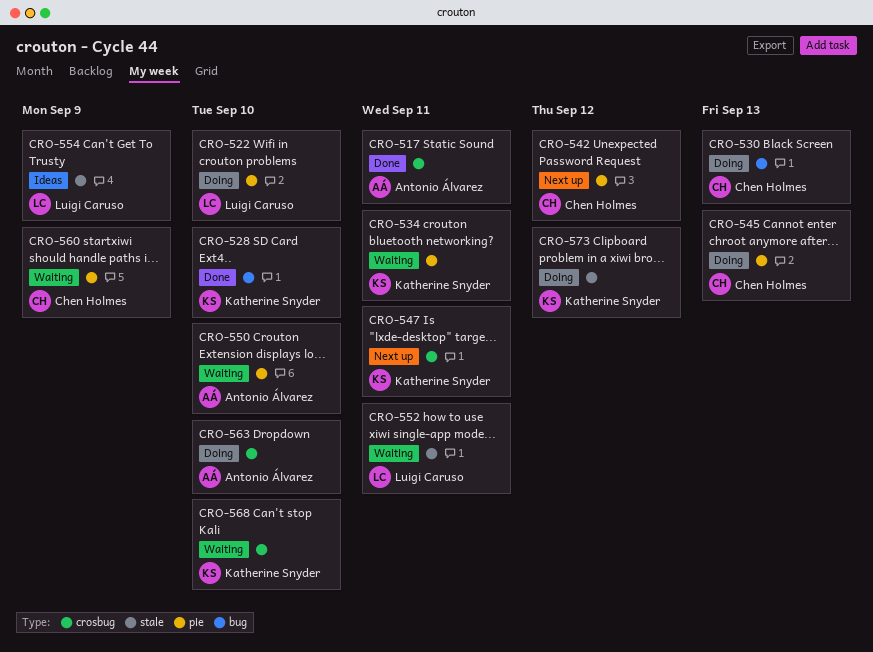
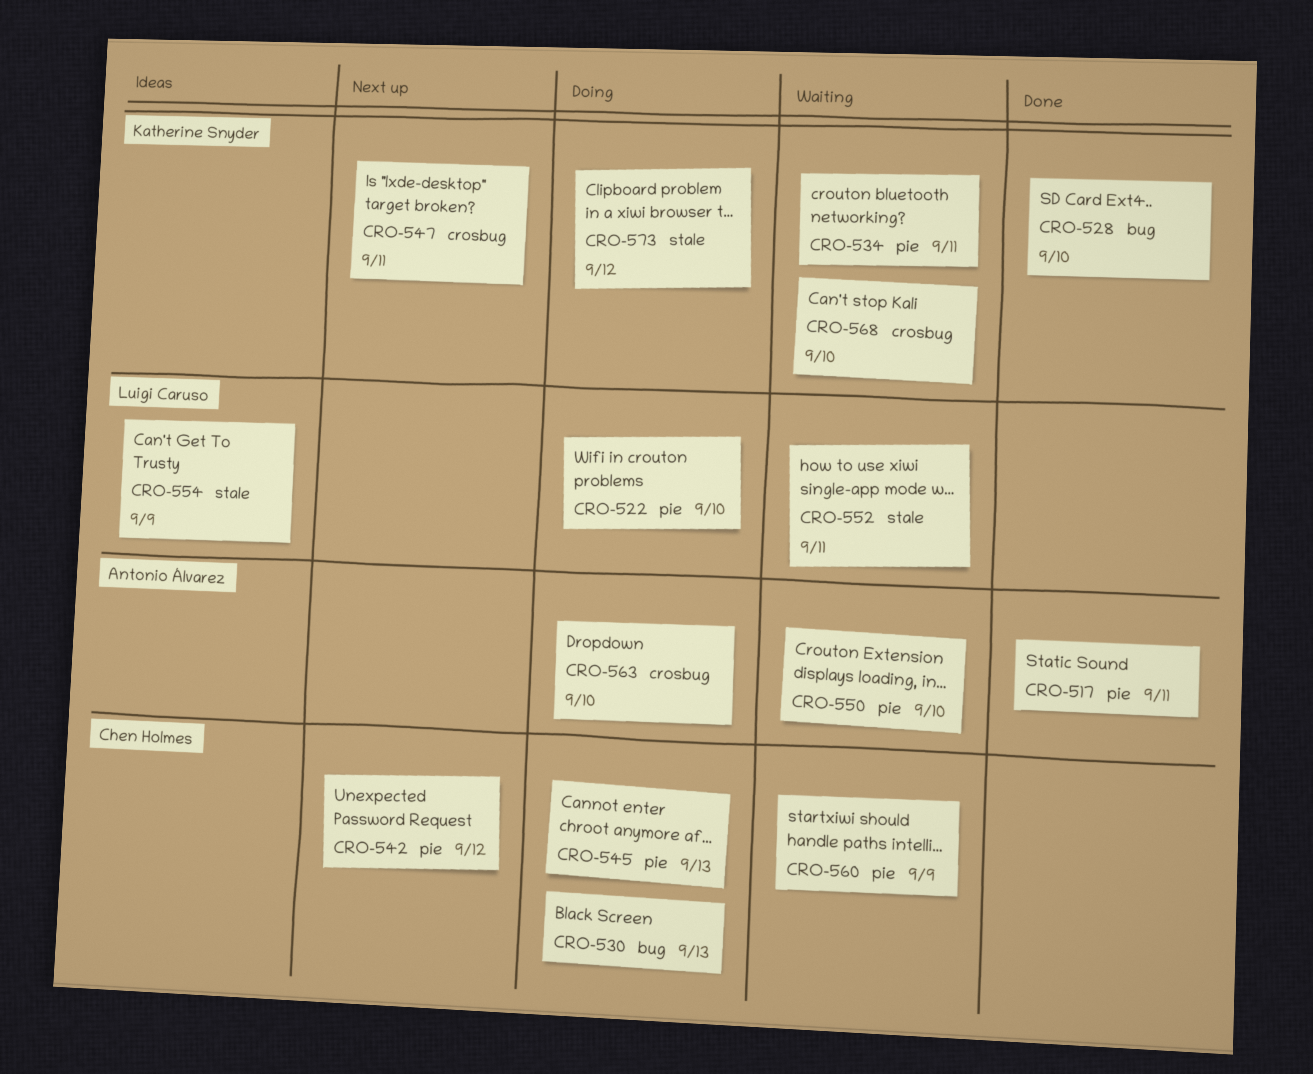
CRO-517, label: crosbug -> pie

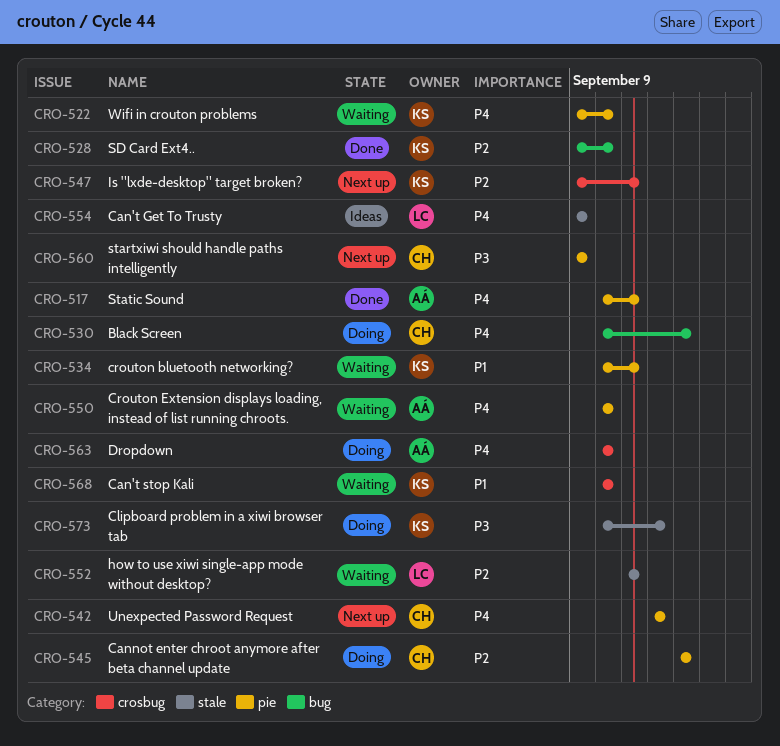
CRO-522, status: Doing -> Waiting
CRO-522, owner: Luigi Caruso -> Katherine Snyder
CRO-560, status: Waiting -> Next up

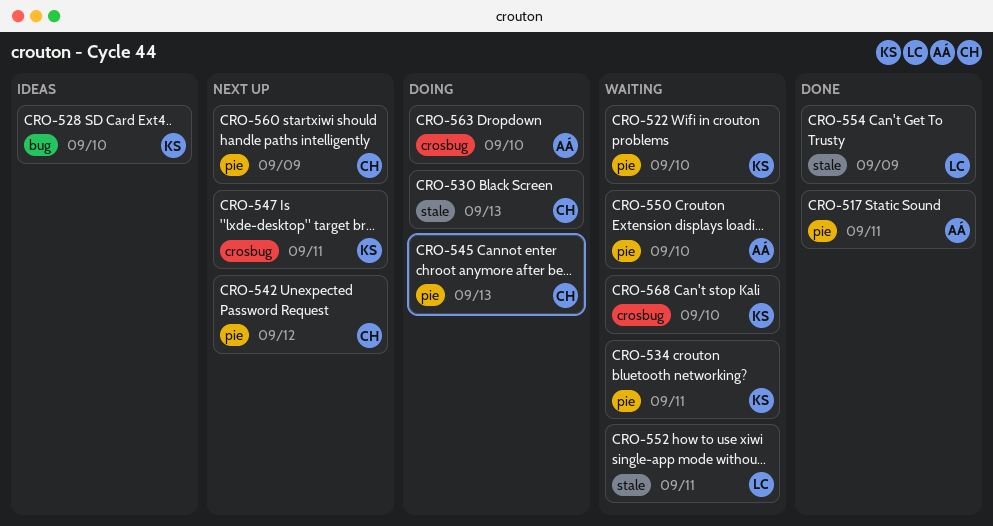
CRO-528, status: Done -> Ideas
CRO-530, label: bug -> stale
CRO-554, status: Ideas -> Done
CRO-573: present -> none

